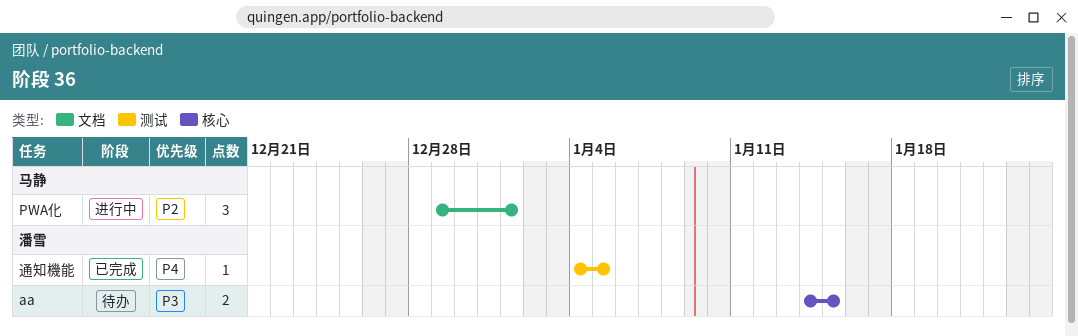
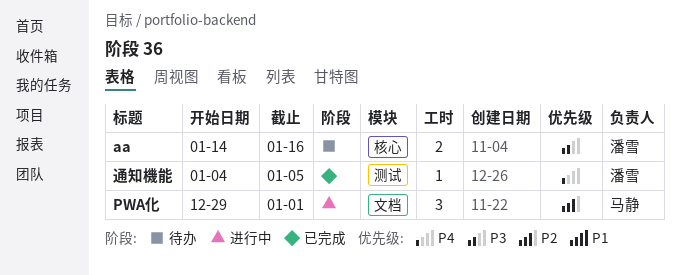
aa, due: Jan 15 -> Jan 16

